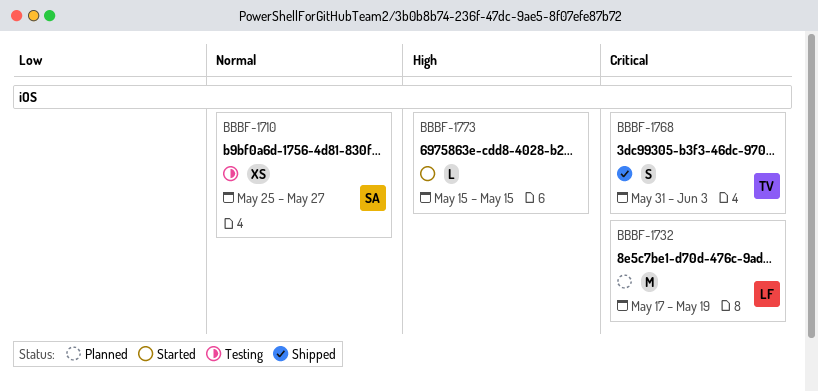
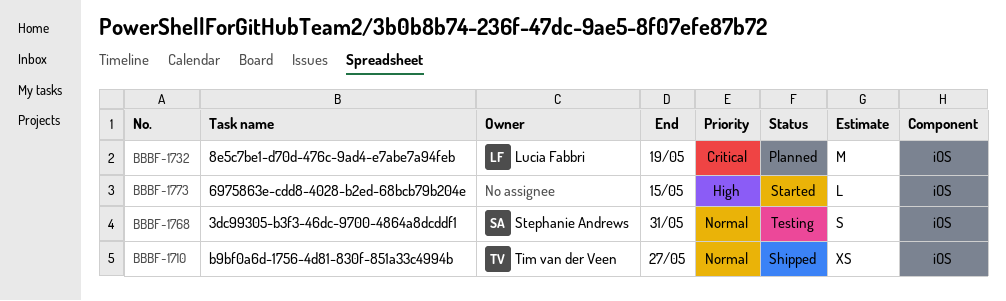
BBBF-1710, status: Testing -> Shipped
BBBF-1710, owner: Stephanie Andrews -> Tim van der Veen
BBBF-1768, status: Shipped -> Testing
BBBF-1768, owner: Tim van der Veen -> Stephanie Andrews
BBBF-1768, priority: Critical -> Normal
BBBF-1768, due: Jun 3 -> May 31

